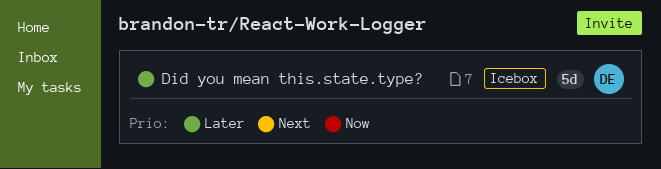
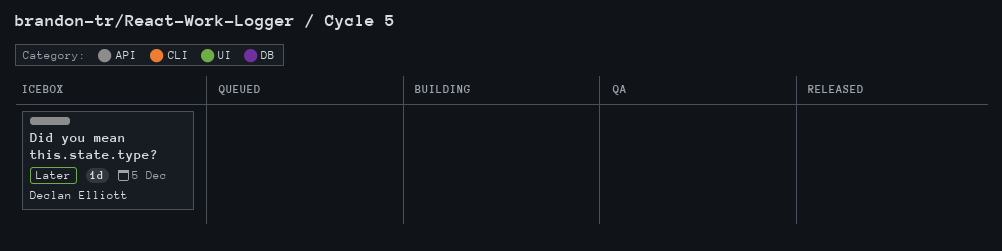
Did you mean this.state.type?, estimate: 5d -> 1d

